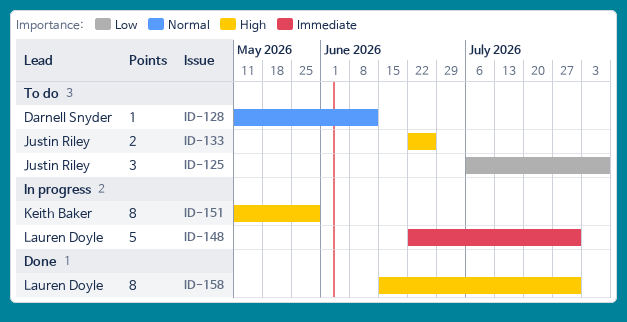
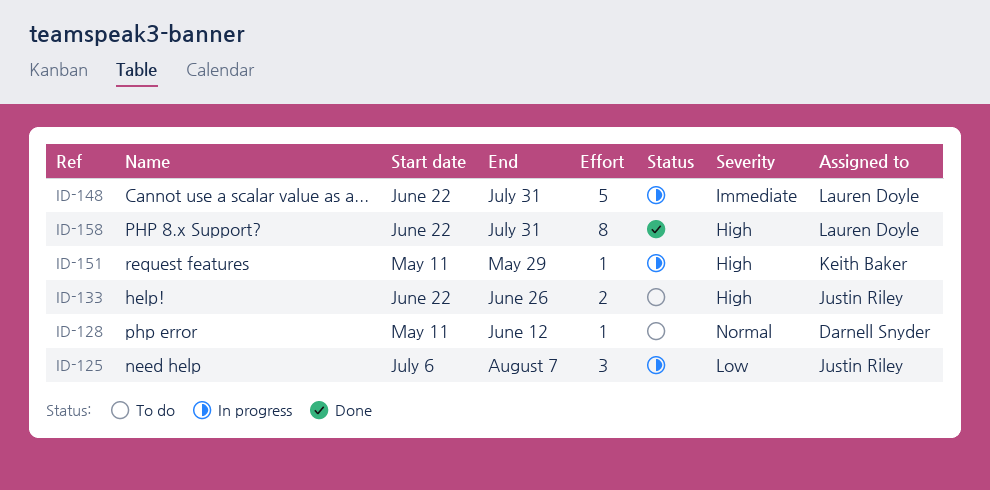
ID-125, status: To do -> In progress
ID-151, estimate: 8 -> 1
ID-158, start: Jun 15 -> Jun 22

